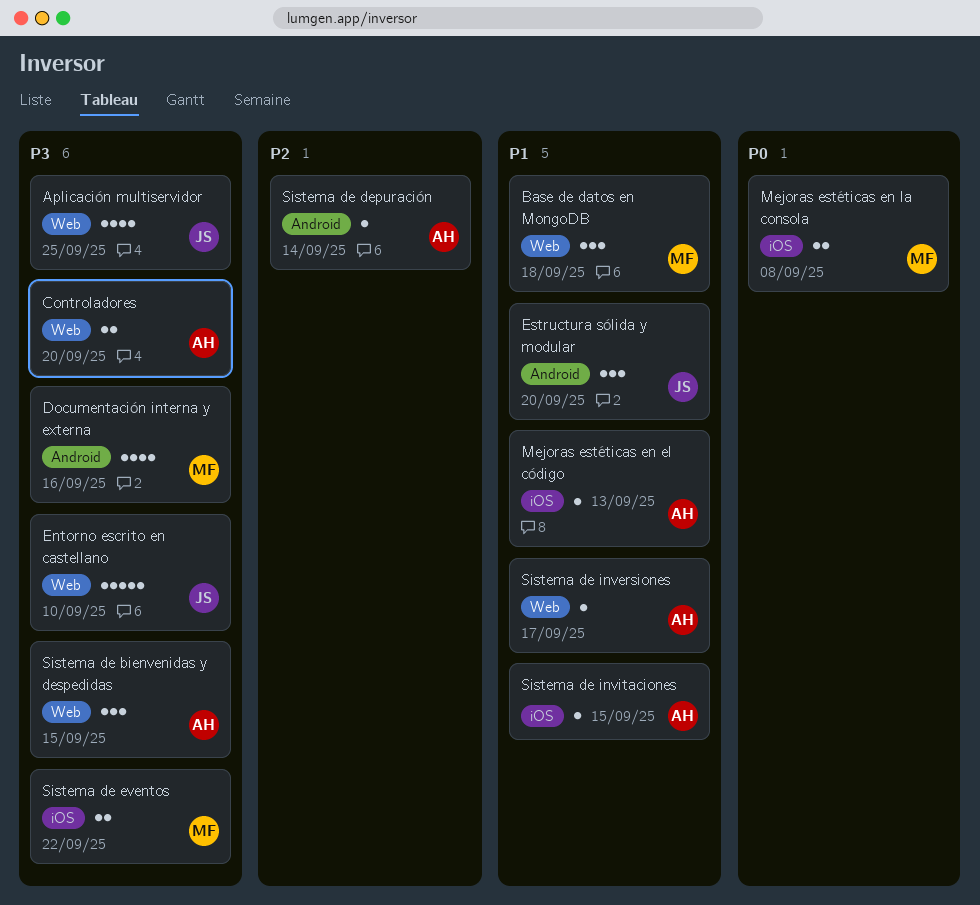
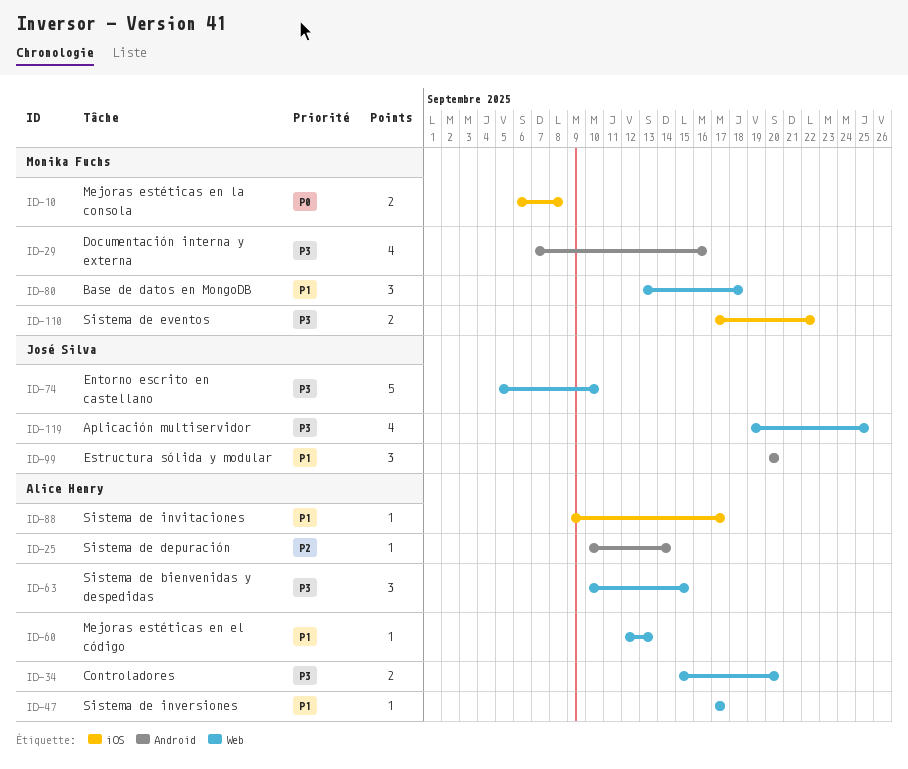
Mejoras estéticas en el código, label: iOS -> Web
Sistema de invitaciones, due: Sep 15 -> Sep 17

